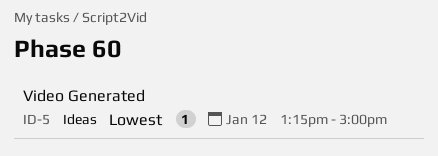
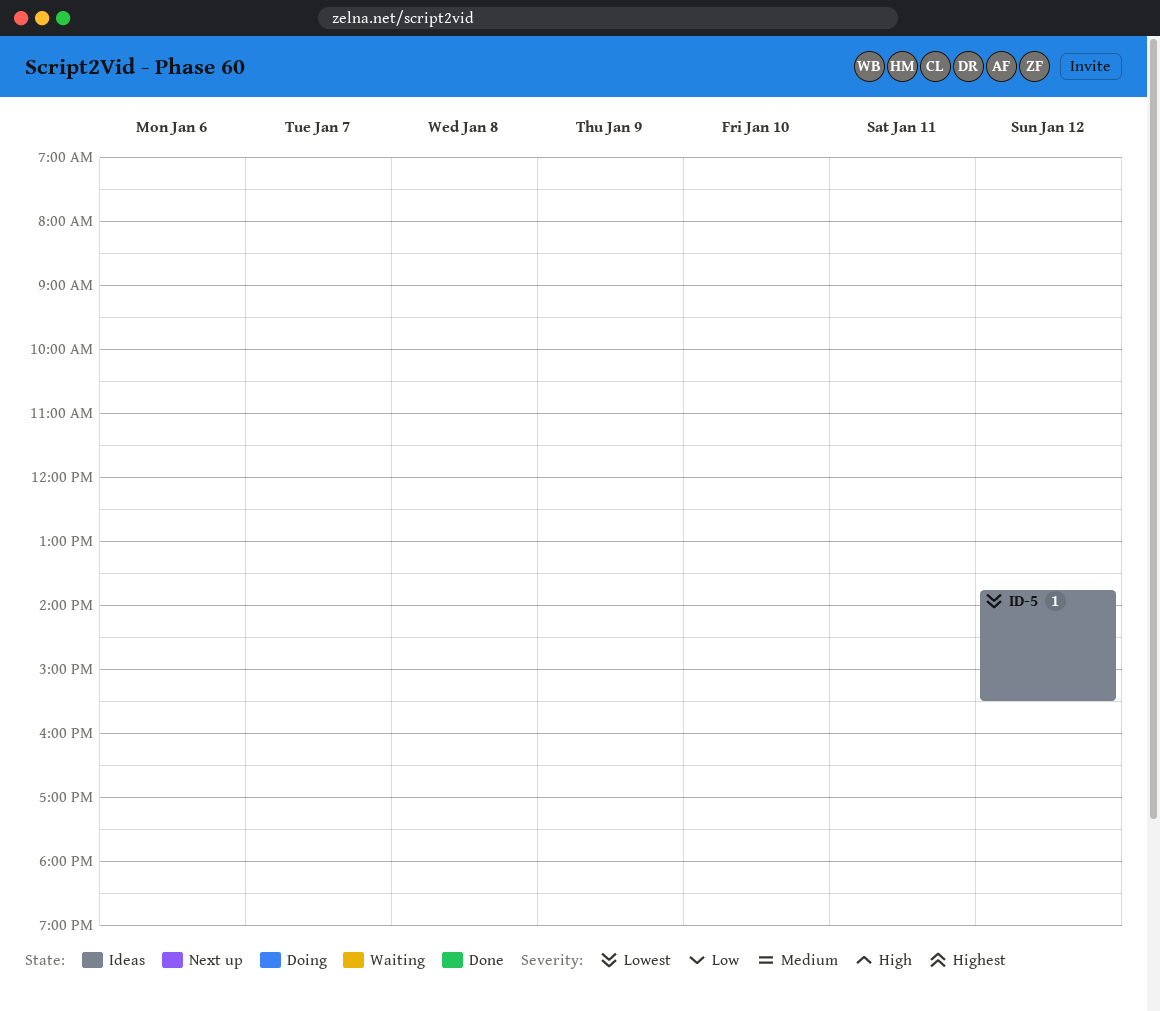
ID-5, begins: 13:15 -> 13:45
ID-5, ends: 15:00 -> 15:30

